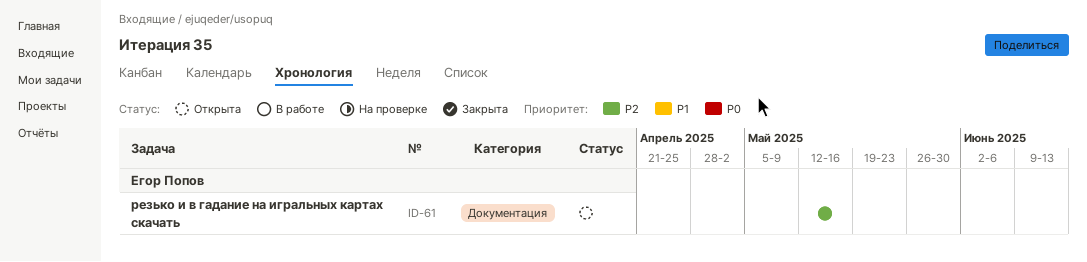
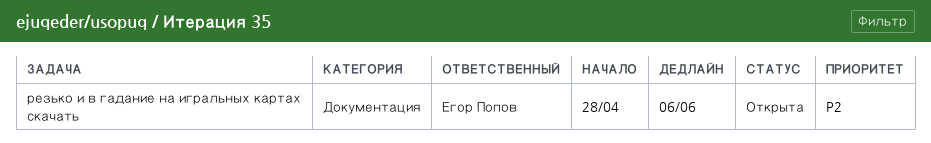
резько и в гадание на игральных картах скачать, start: May 12 -> Apr 28
резько и в гадание на игральных картах скачать, due: May 16 -> Jun 6

